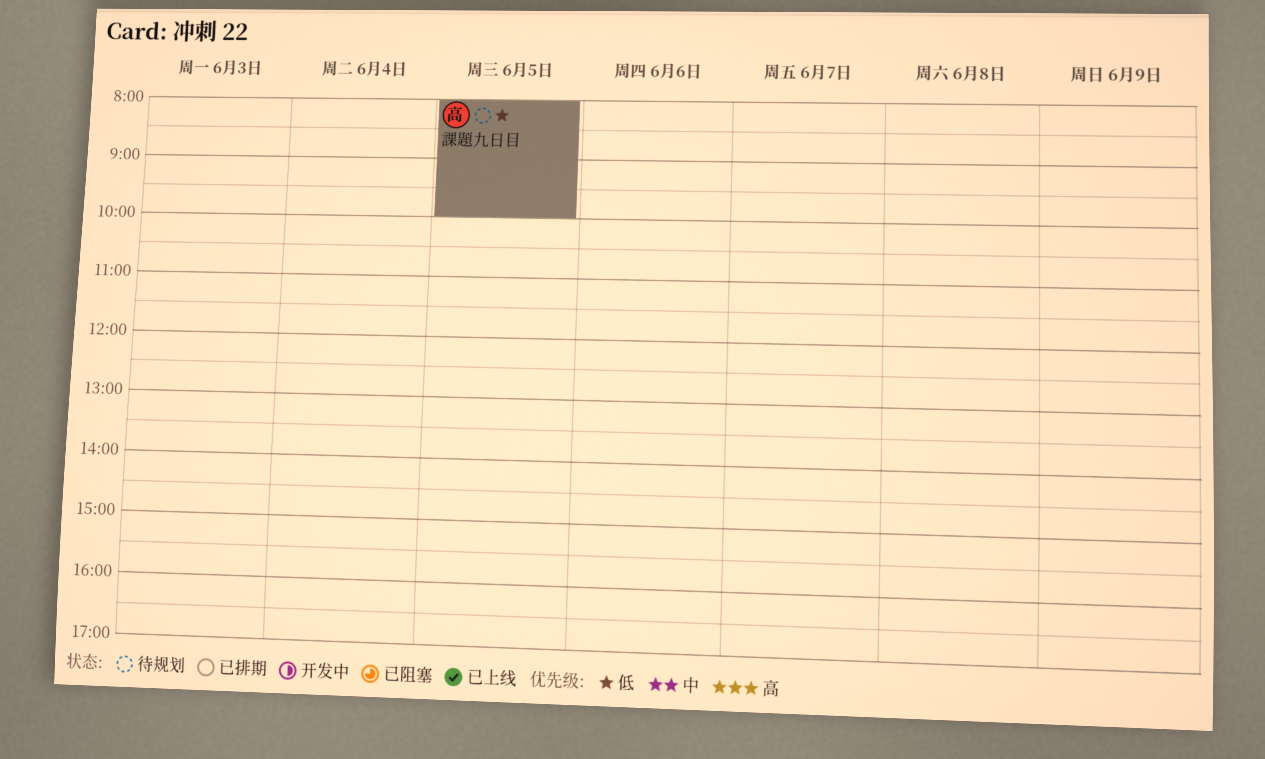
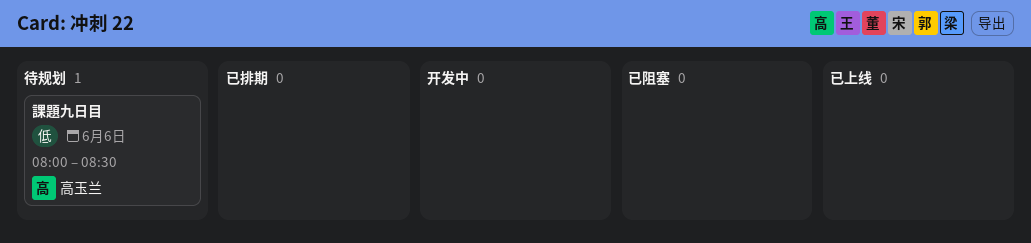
課題九日目, day: Jun 5 -> Jun 6
課題九日目, ends: 10:00 -> 08:30

